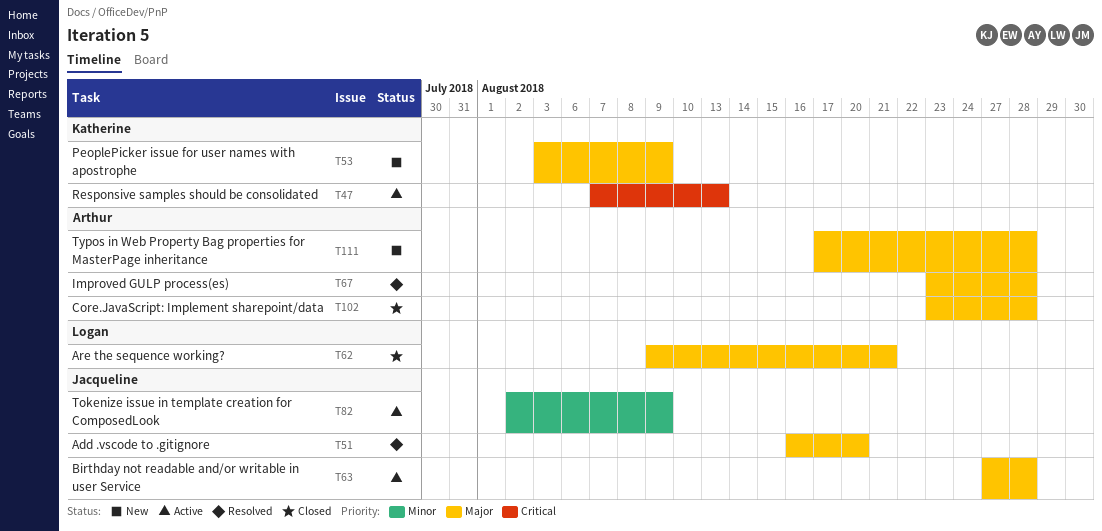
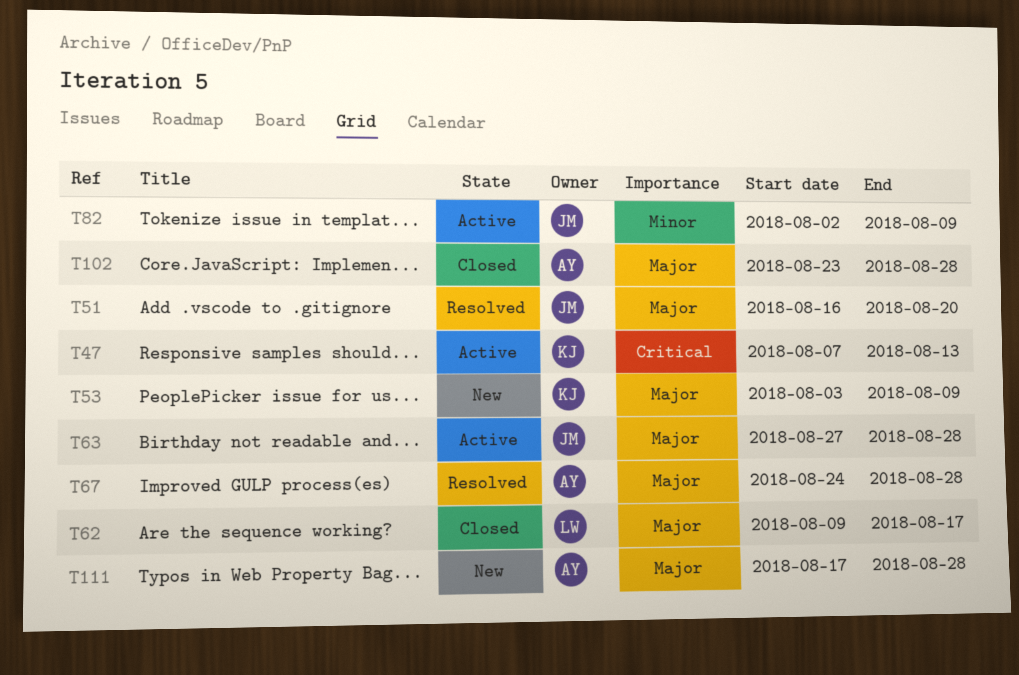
T62, due: Aug 21 -> Aug 17
T67, start: Aug 23 -> Aug 24

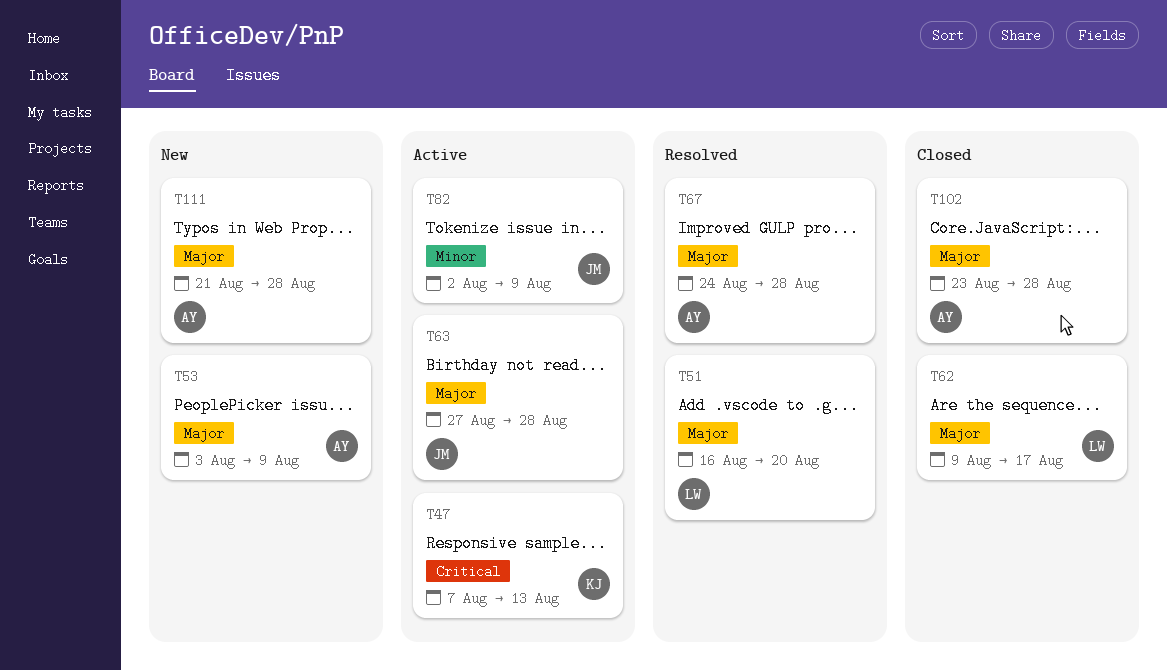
T51, owner: JM -> LW
T53, owner: KJ -> AY
T111, start: Aug 17 -> Aug 21

